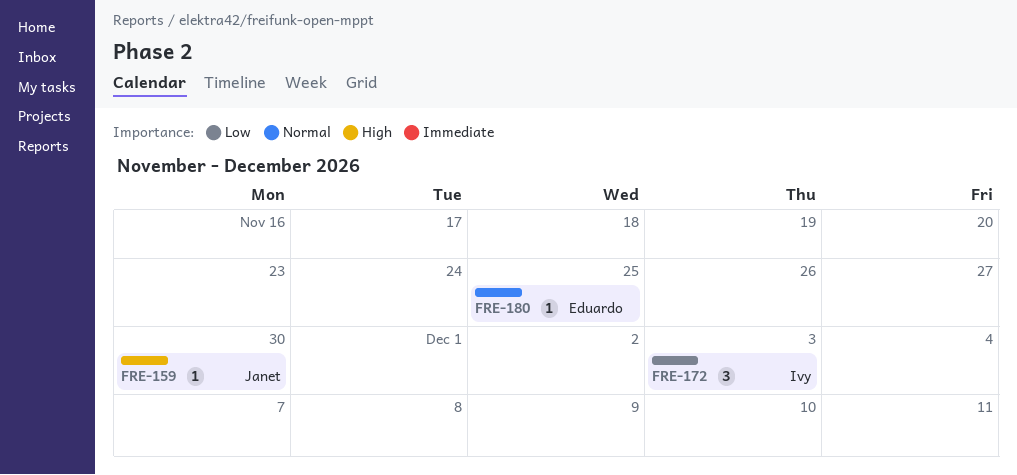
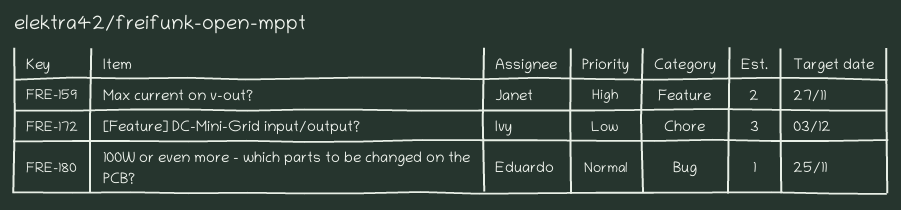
FRE-159, estimate: 1 -> 2
FRE-159, due: Nov 30 -> Nov 27

